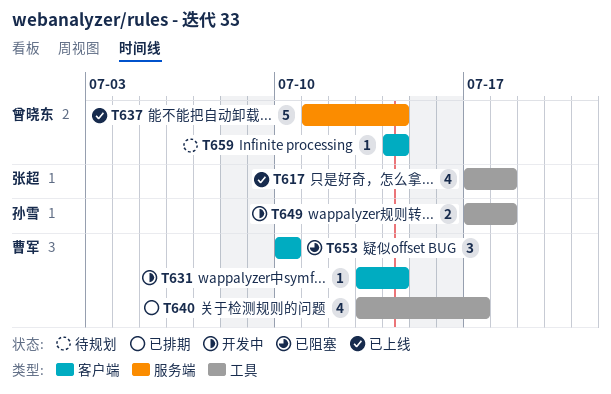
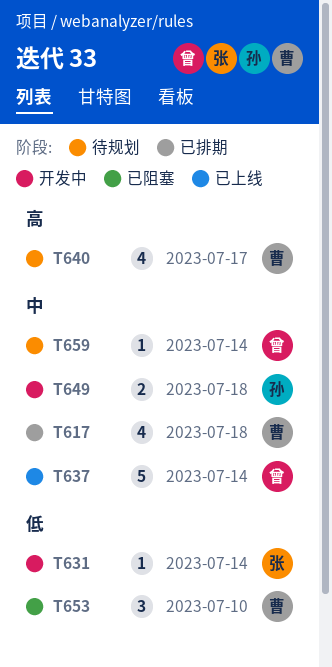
T617, status: 已上线 -> 已排期
T617, owner: 张超 -> 曹军
T631, owner: 曹军 -> 张超
T640, status: 已排期 -> 待规划

